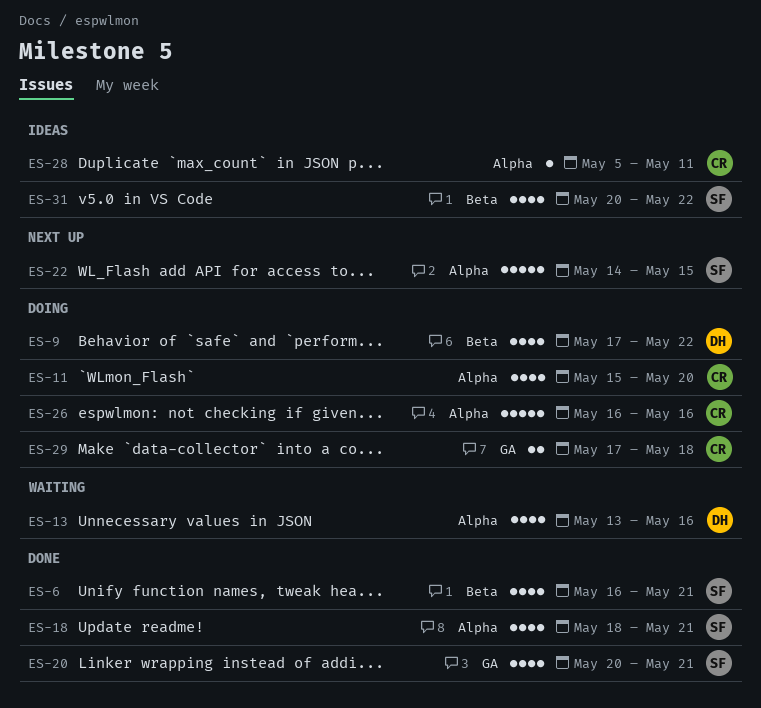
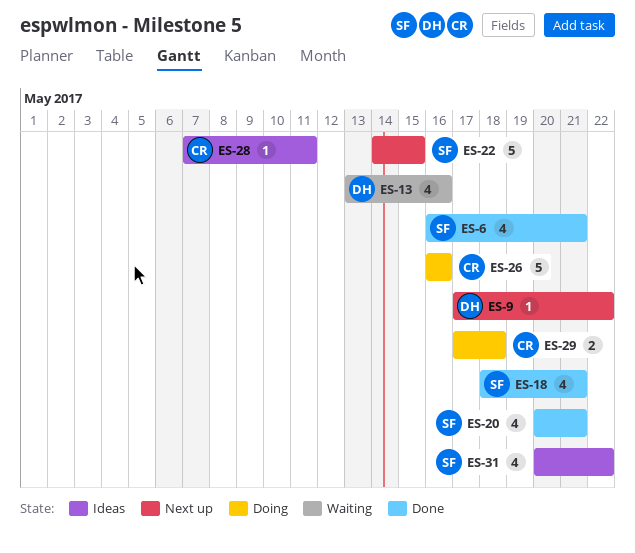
ES-9, status: Doing -> Next up
ES-9, estimate: 4 -> 1
ES-11: present -> none
ES-28, start: May 5 -> May 7

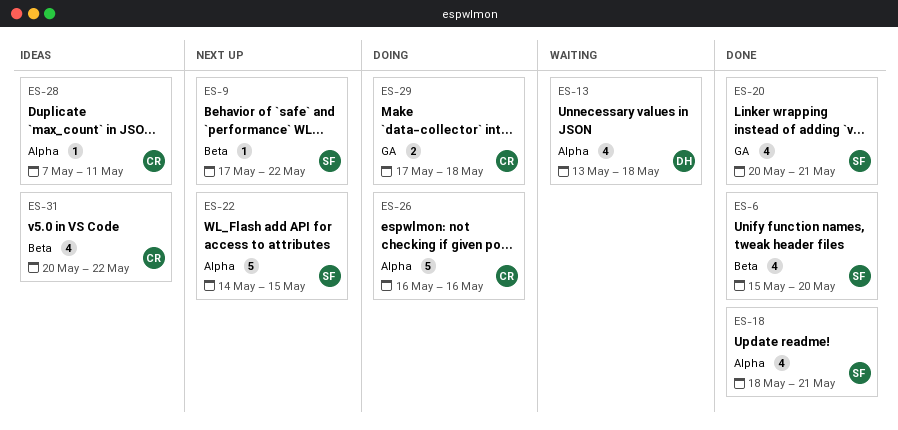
ES-6, start: May 16 -> May 15
ES-6, due: May 21 -> May 20
ES-9, owner: DH -> SF
ES-13, due: May 16 -> May 18
ES-31, owner: SF -> CR

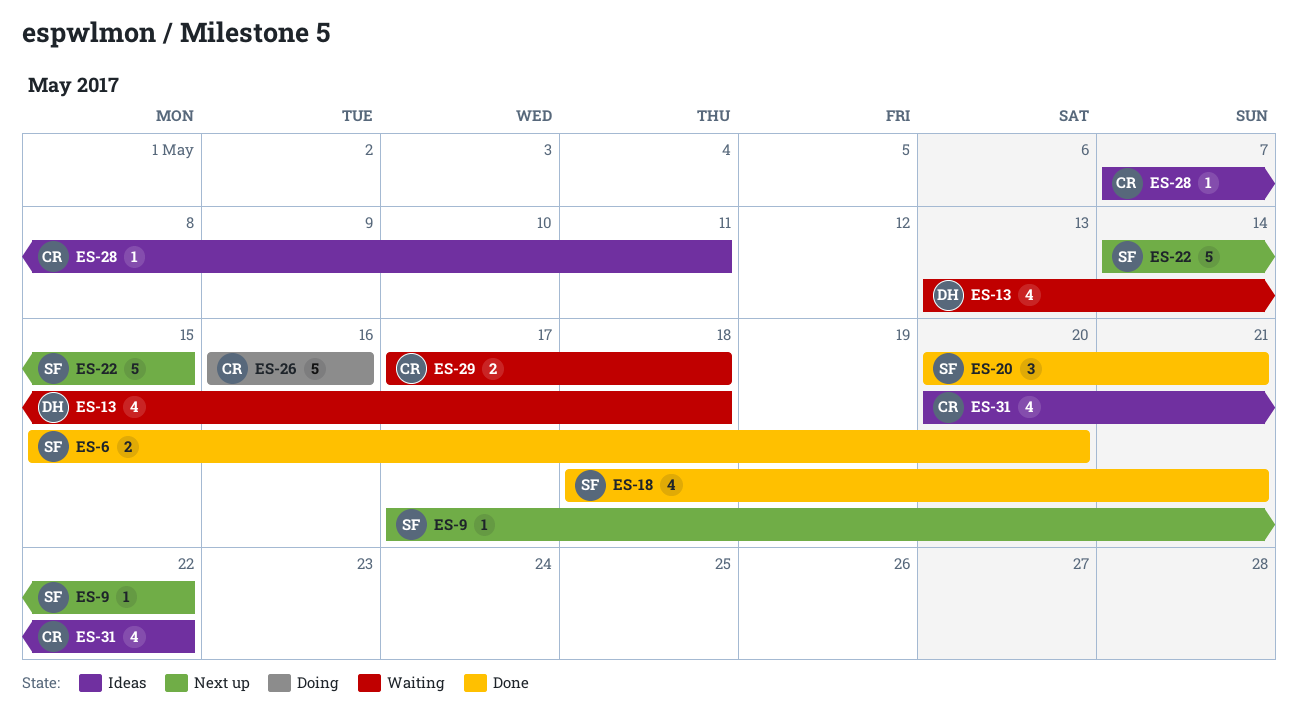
ES-6, estimate: 4 -> 2
ES-20, estimate: 4 -> 3
ES-29, status: Doing -> Waiting

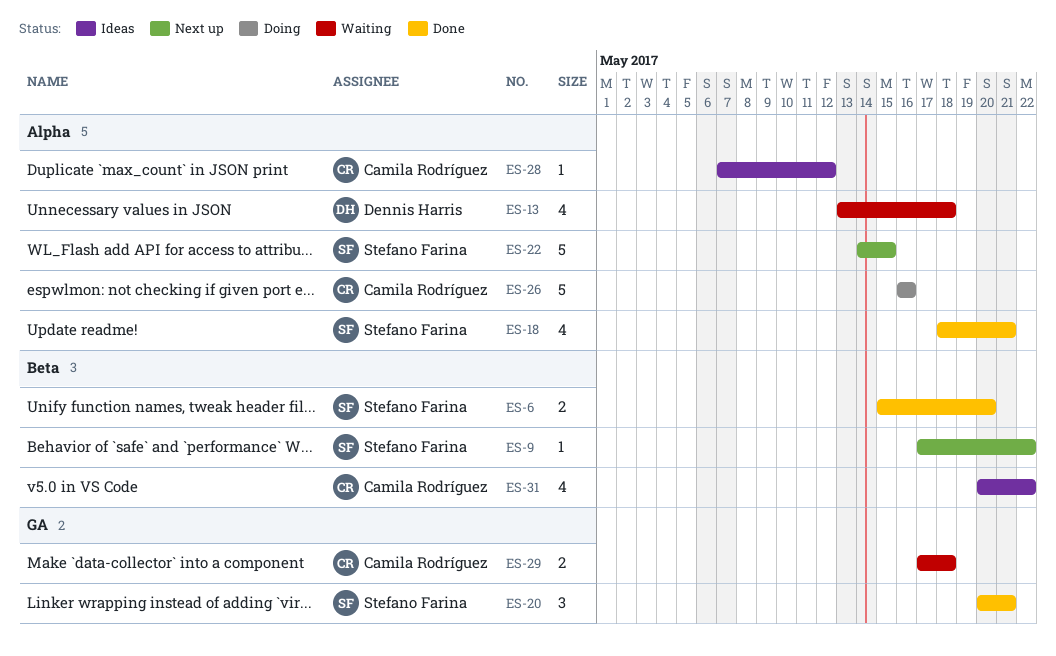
ES-28, due: May 11 -> May 12

